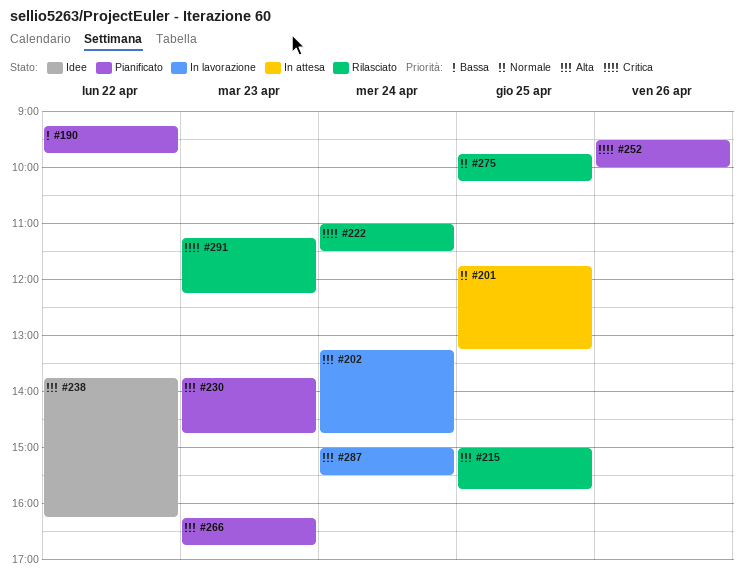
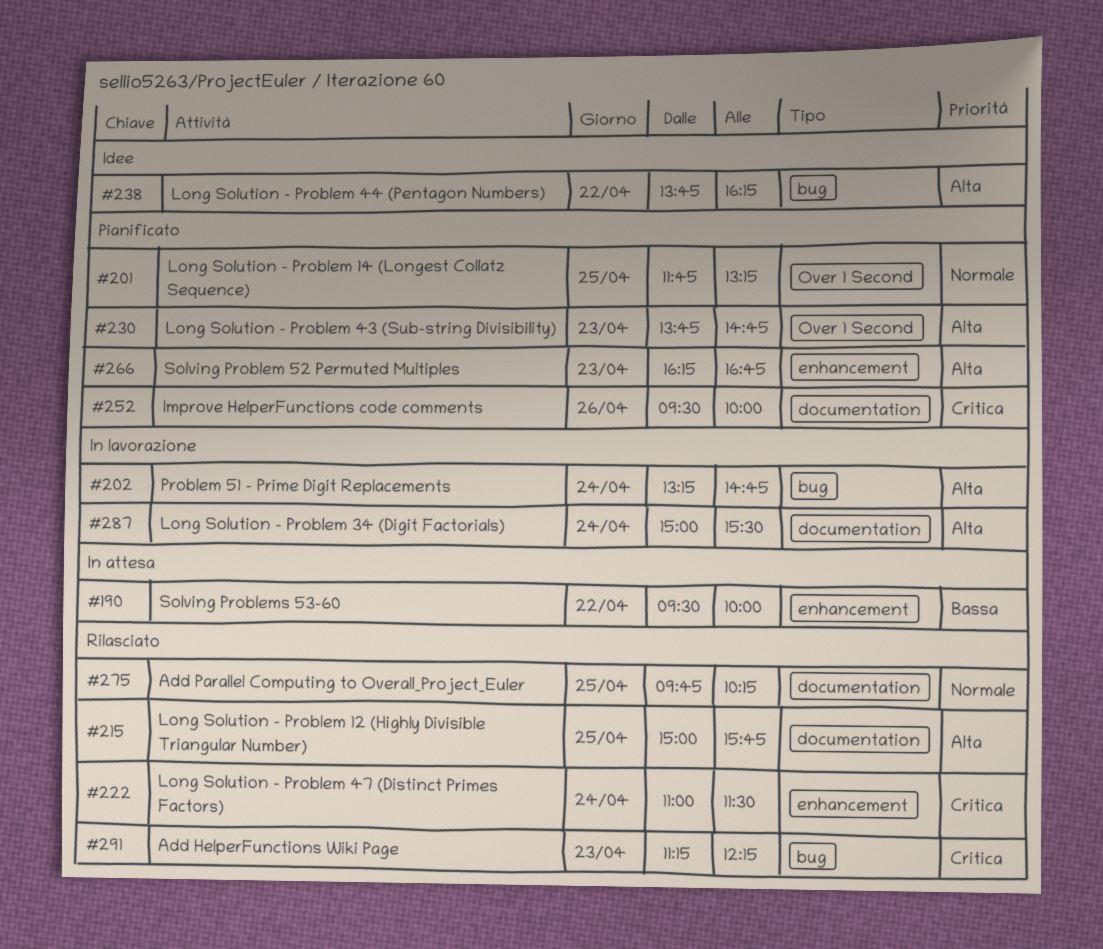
#190, status: Pianificato -> In attesa
#190, begins: 09:15 -> 09:30
#190, ends: 09:45 -> 10:00
#201, status: In attesa -> Pianificato

